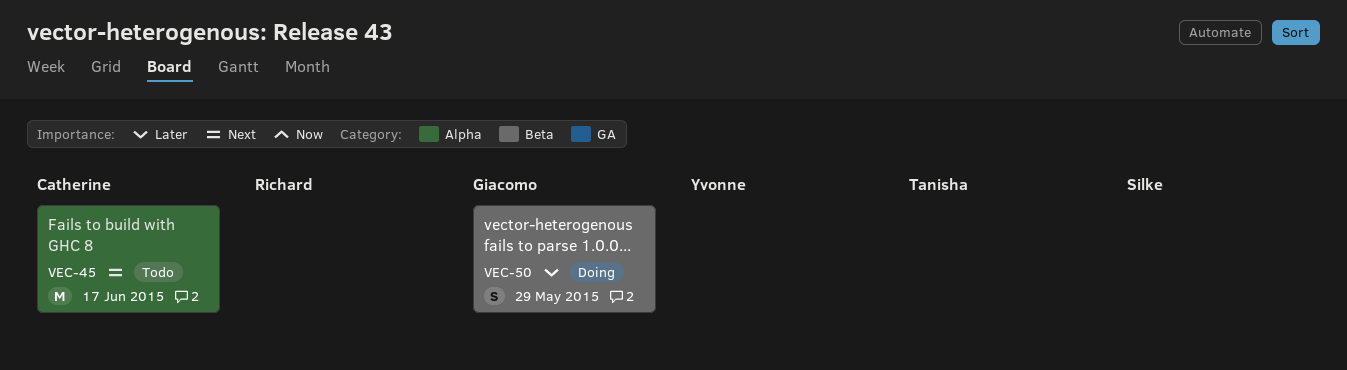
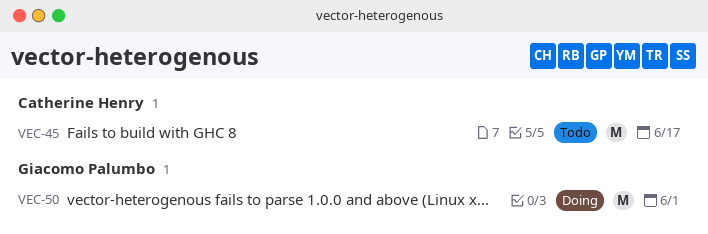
VEC-50, estimate: S -> M
VEC-50, due: May 29 -> Jun 1

